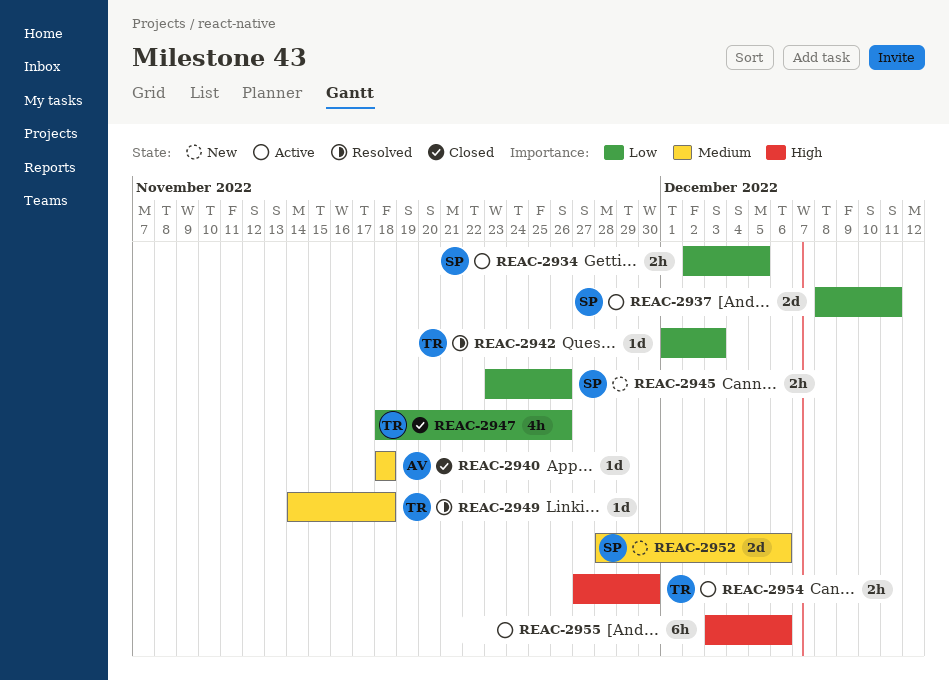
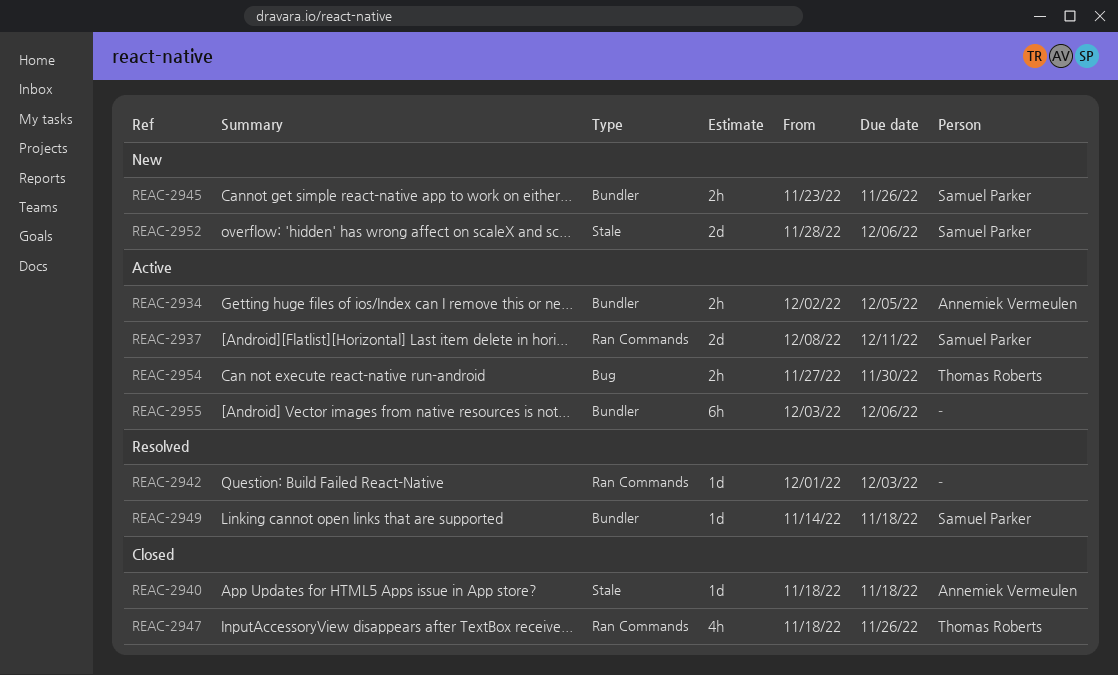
REAC-2934, owner: Samuel Parker -> Annemiek Vermeulen
REAC-2942, owner: Thomas Roberts -> none
REAC-2949, owner: Thomas Roberts -> Samuel Parker

